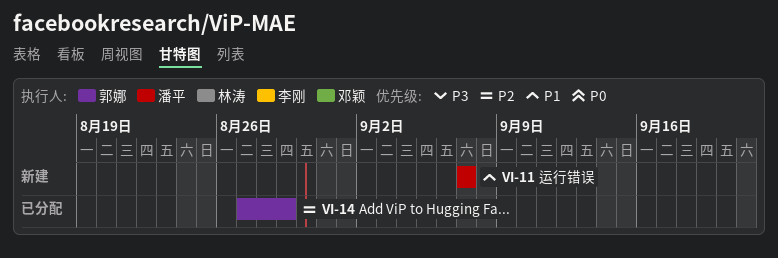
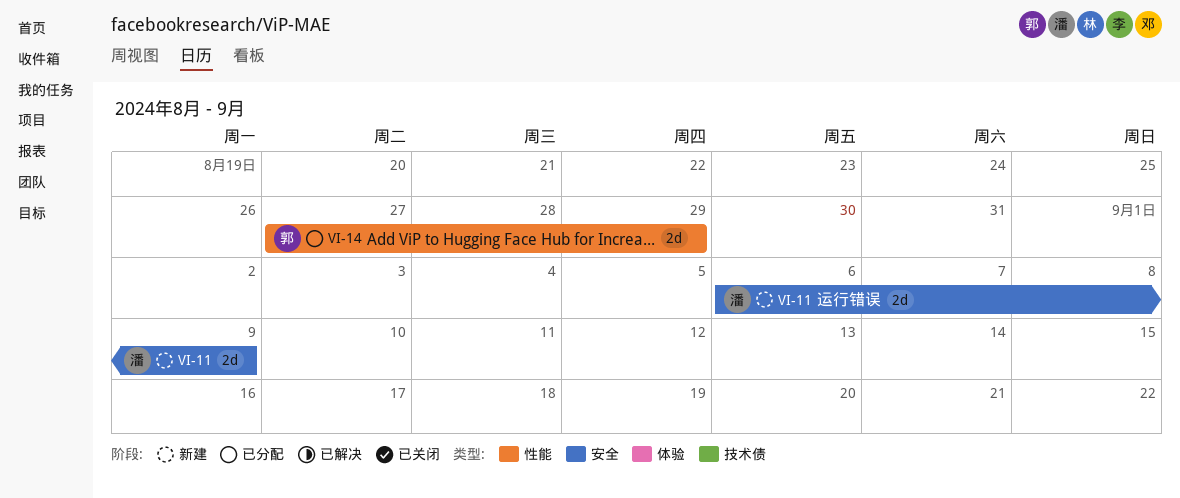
VI-11, start: Sep 7 -> Sep 6
VI-11, due: Sep 7 -> Sep 9

